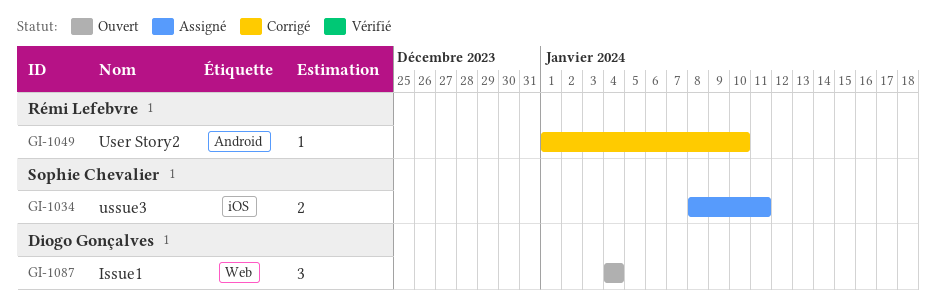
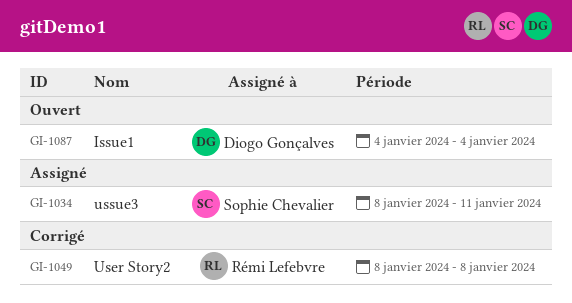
GI-1049, start: Jan 1 -> Jan 8
GI-1049, due: Jan 10 -> Jan 8

